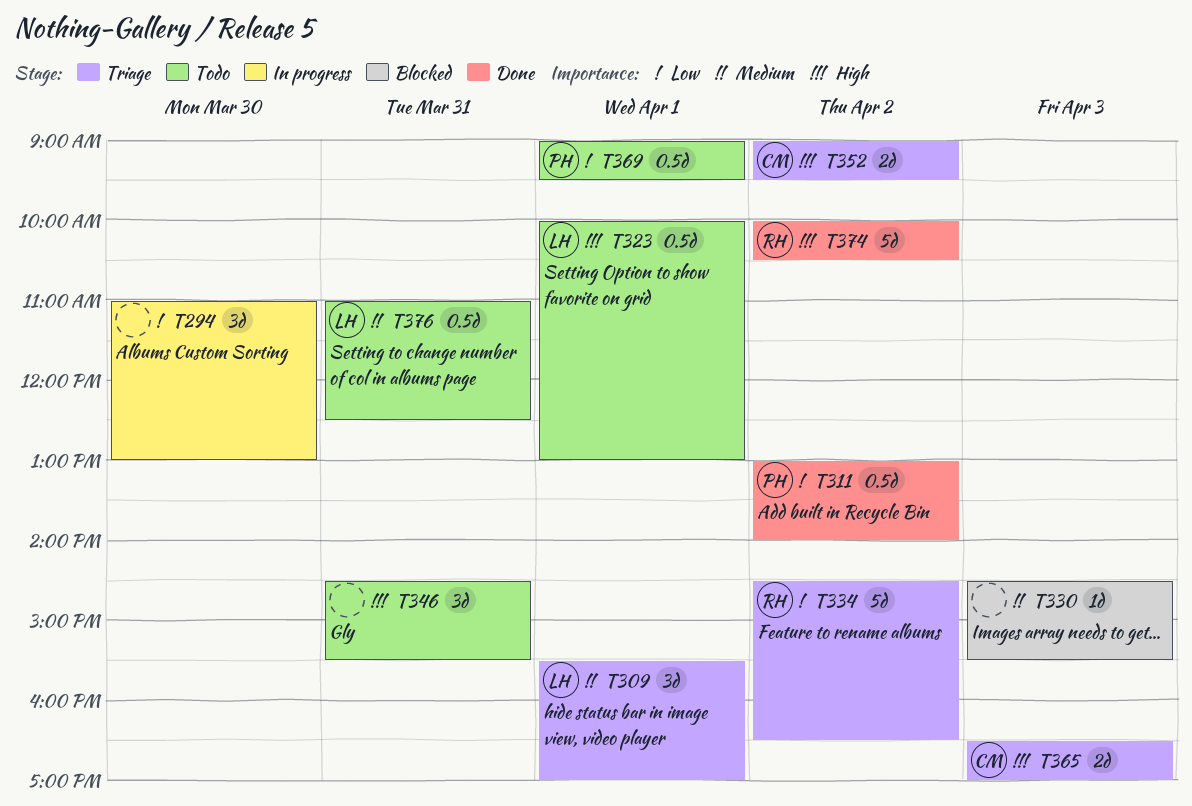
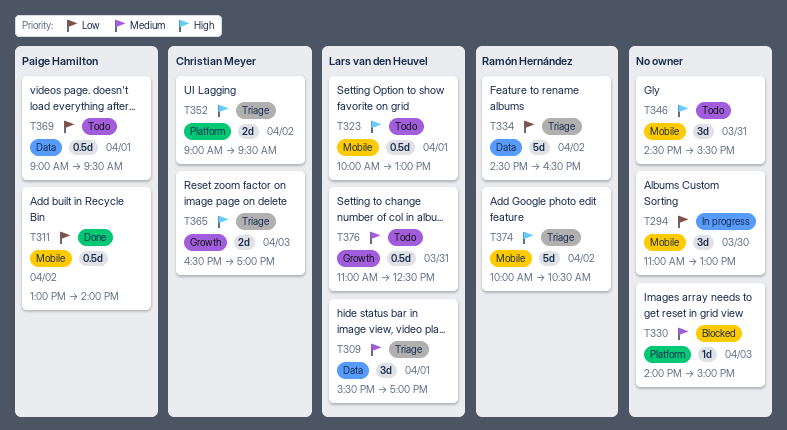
T330, begins: 14:30 -> 14:00
T330, ends: 15:30 -> 15:00
T374, status: Done -> Triage

